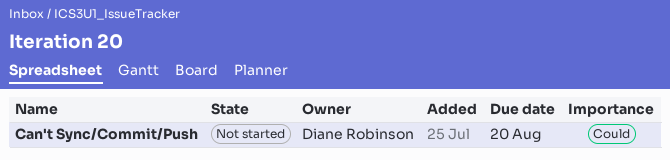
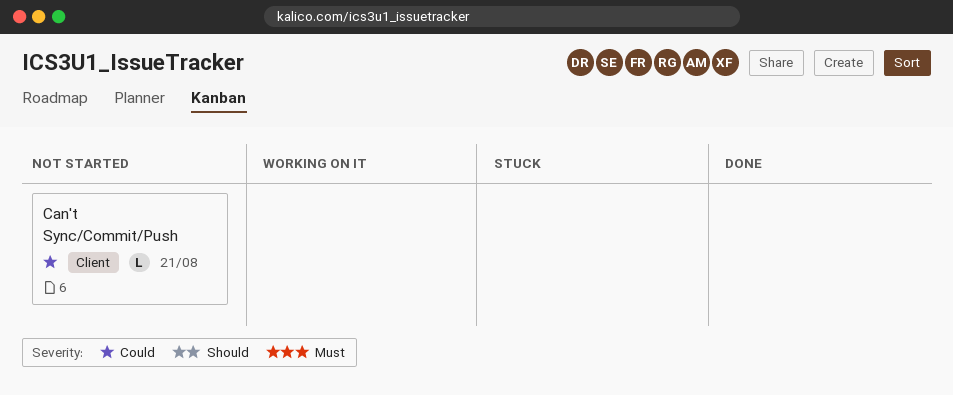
Can't Sync/Commit/Push, due: Aug 20 -> Aug 21

